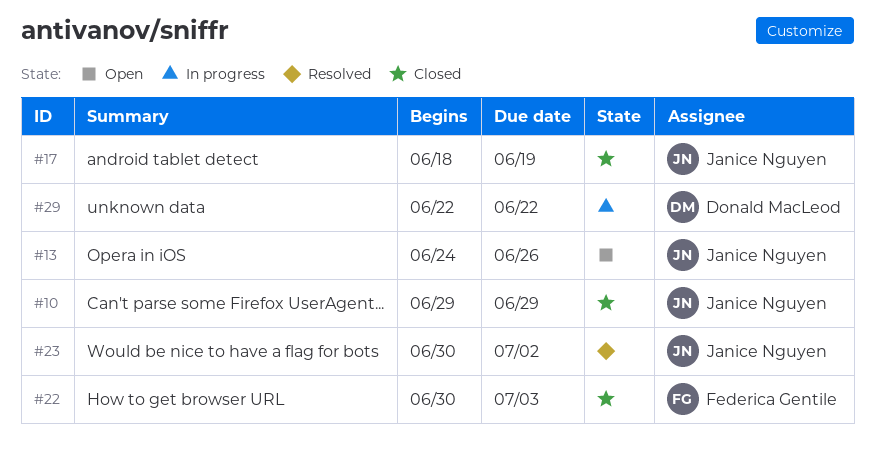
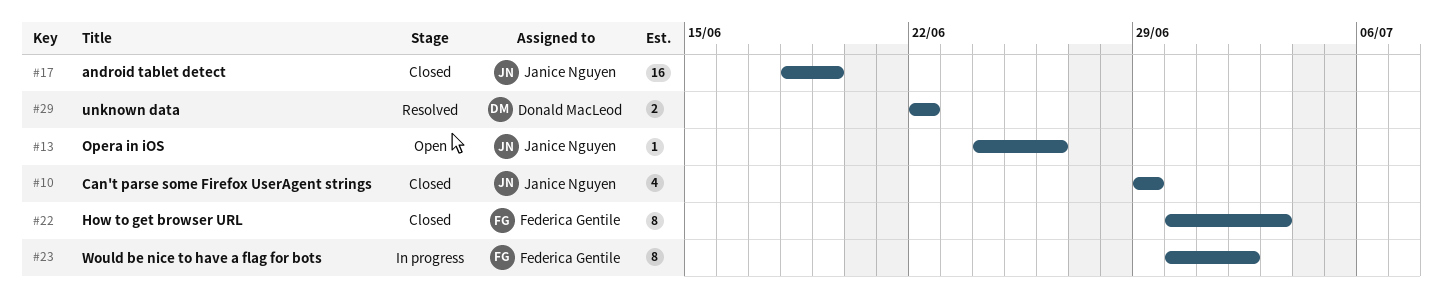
#23, status: Resolved -> In progress
#23, owner: Janice Nguyen -> Federica Gentile
#29, status: In progress -> Resolved

